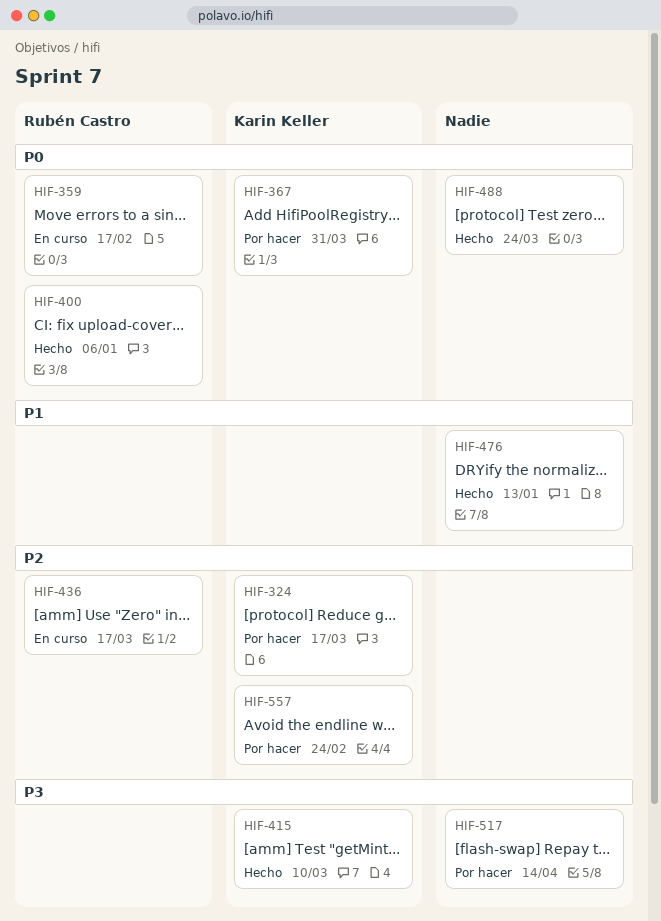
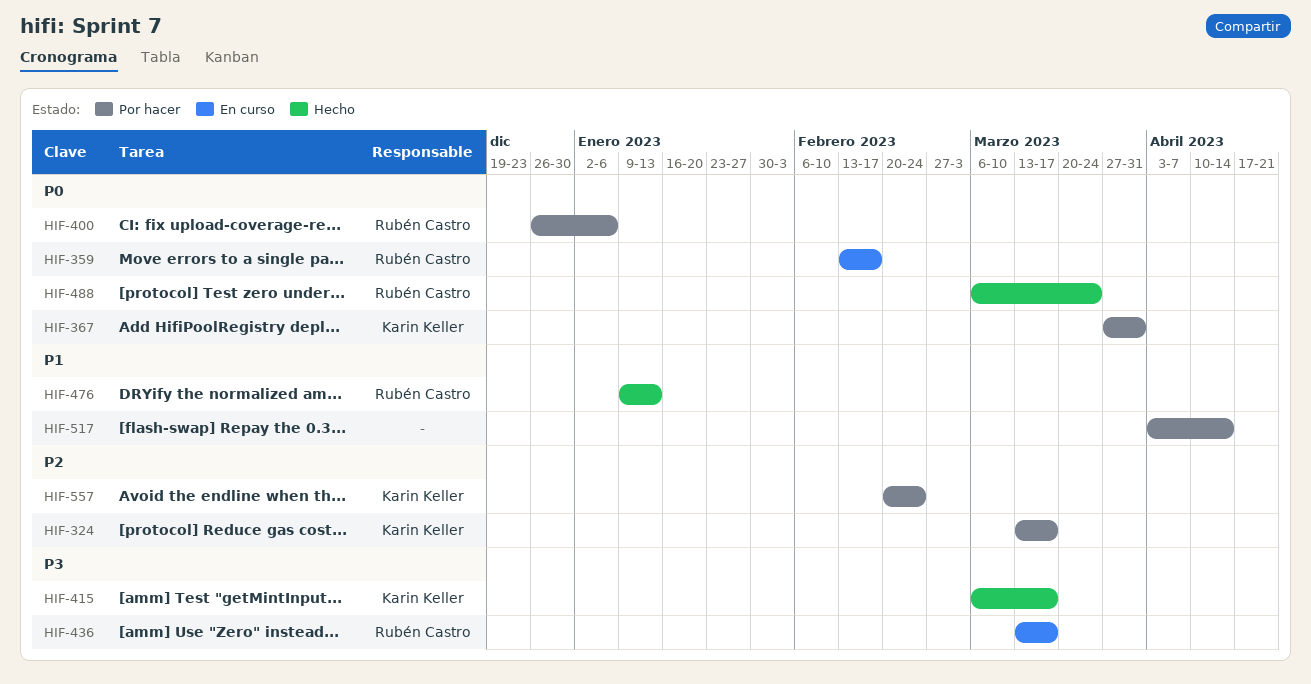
HIF-400, status: Hecho -> Por hacer
HIF-415, due: Mar 10 -> Mar 17
HIF-436, priority: P2 -> P3
HIF-476, owner: none -> Rubén Castro
HIF-488, owner: none -> Rubén Castro
HIF-517, priority: P3 -> P1

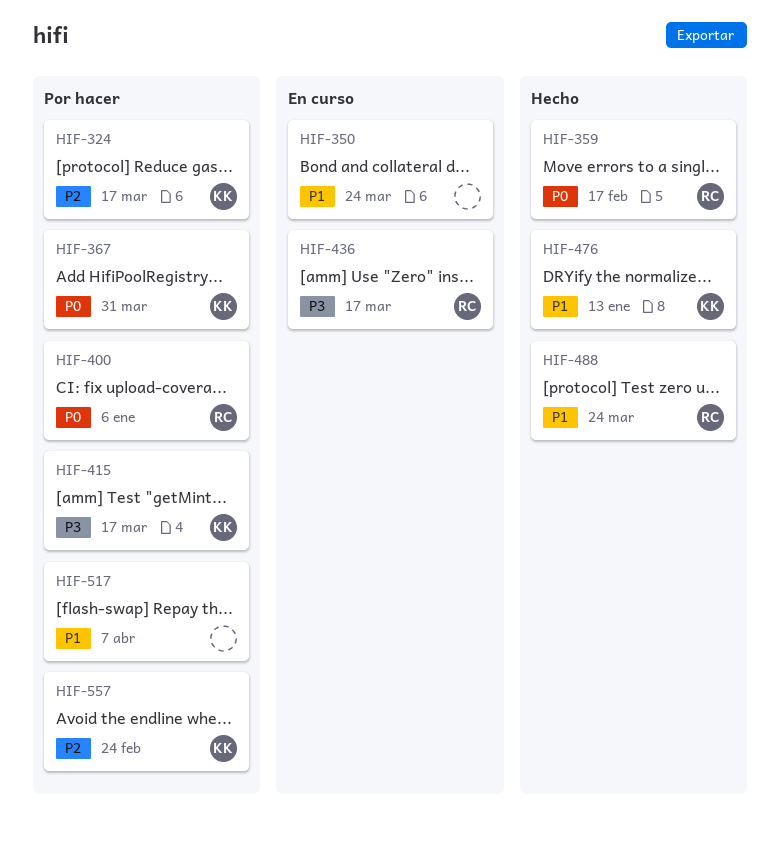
HIF-350: none -> present
HIF-359, status: En curso -> Hecho
HIF-415, status: Hecho -> Por hacer
HIF-476, owner: Rubén Castro -> Karin Keller
HIF-488, priority: P0 -> P1
HIF-517, due: Apr 14 -> Apr 7

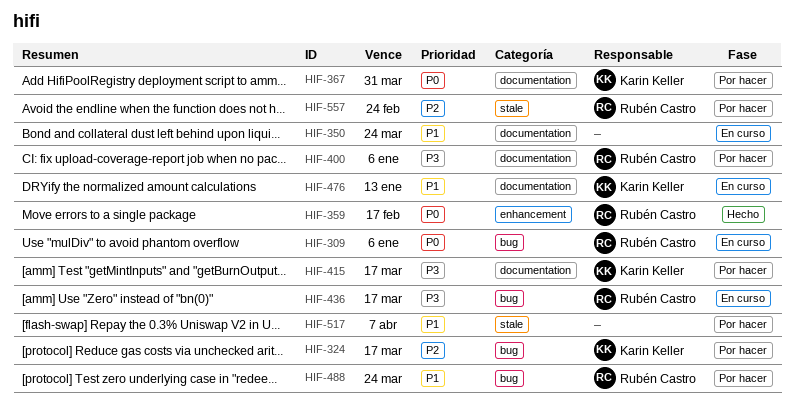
HIF-309: none -> present
HIF-400, priority: P0 -> P3
HIF-476, status: Hecho -> En curso
HIF-488, status: Hecho -> Por hacer
HIF-557, owner: Karin Keller -> Rubén Castro

